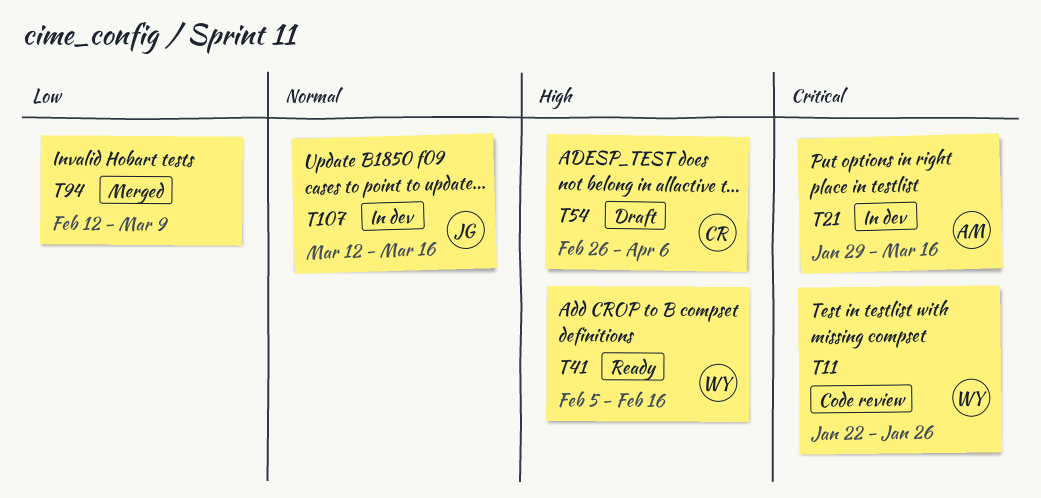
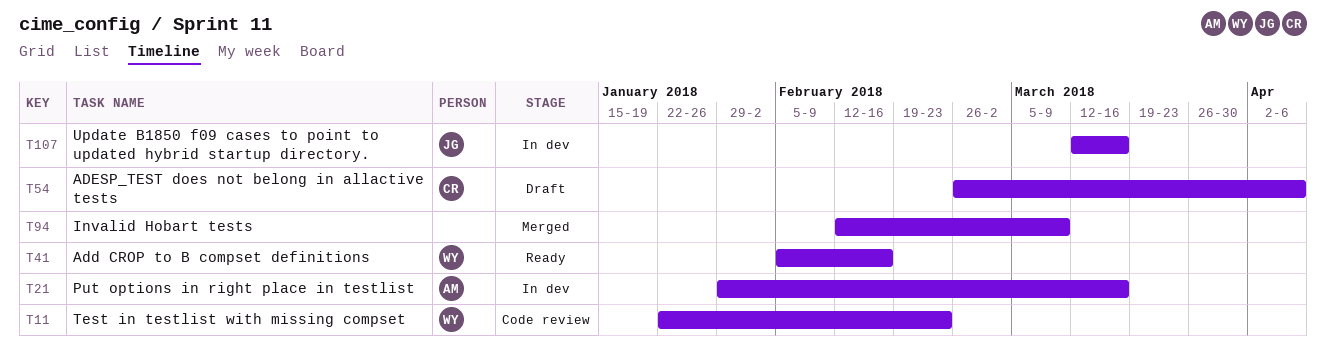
T11, due: Jan 26 -> Feb 23

